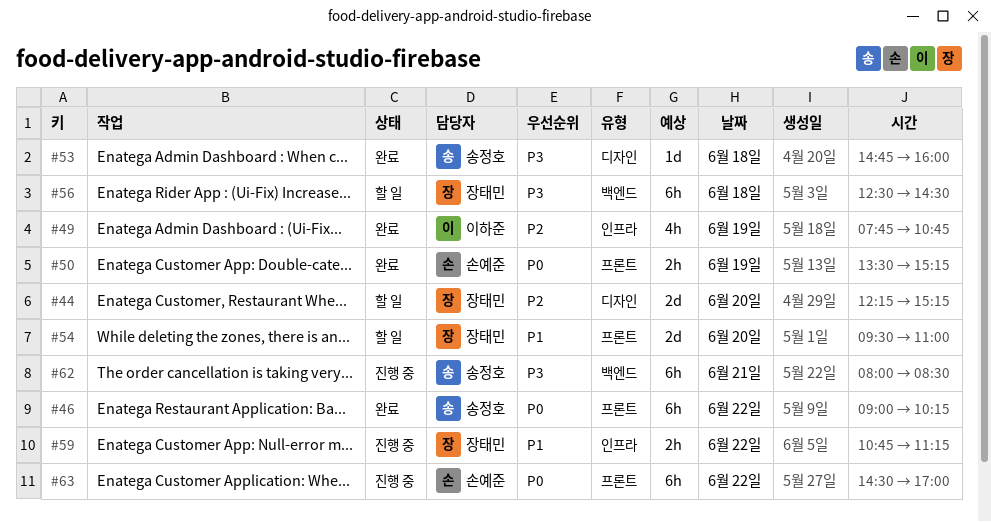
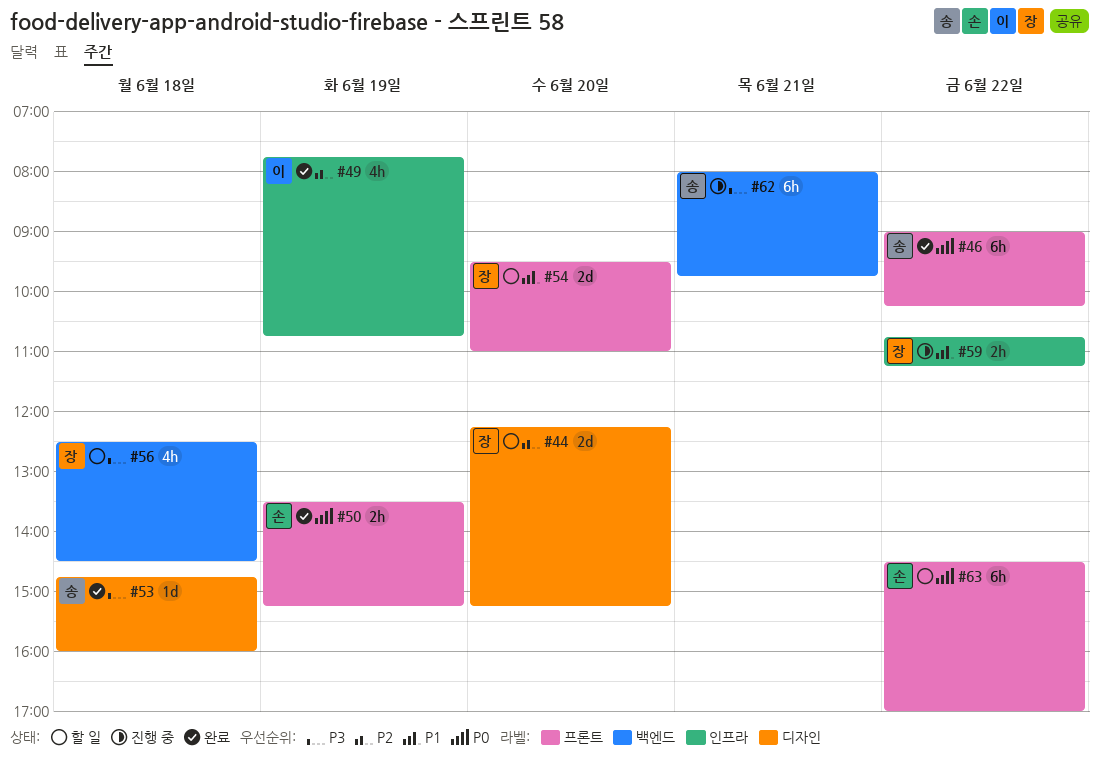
#56, estimate: 6h -> 4h
#62, ends: 08:30 -> 09:45
#63, status: 진행 중 -> 할 일

